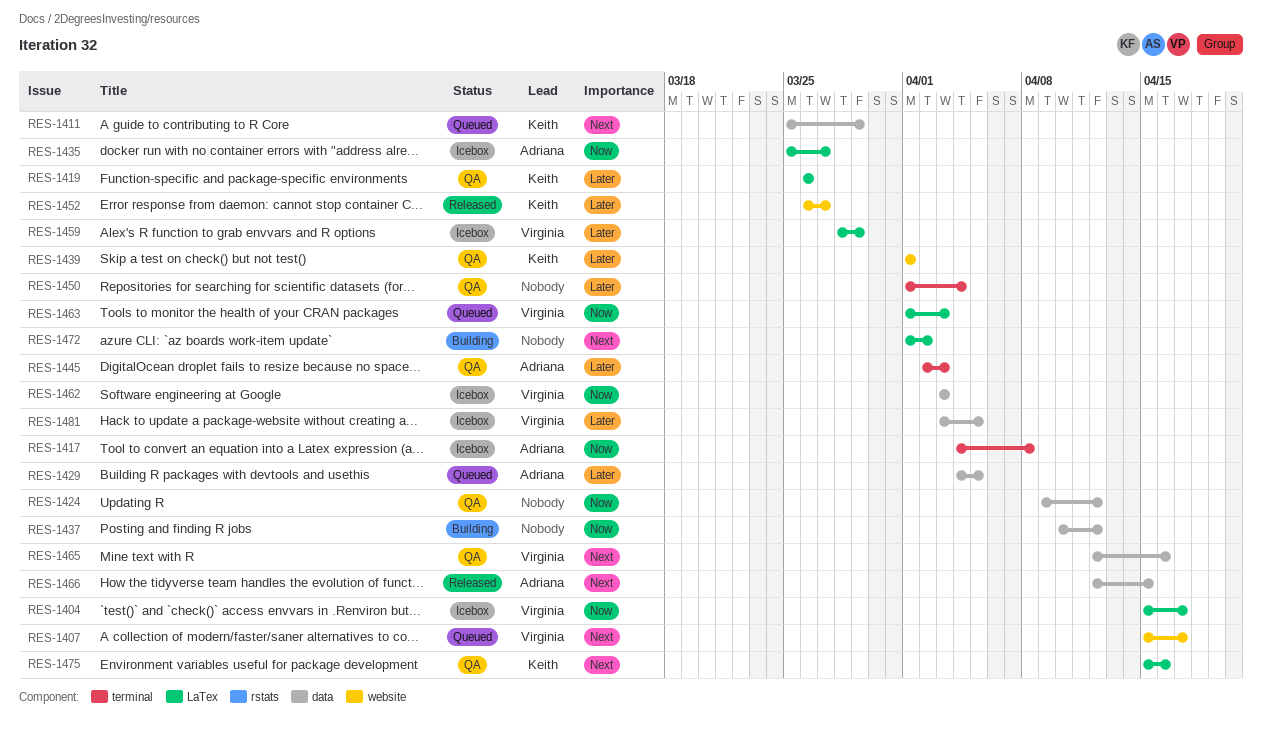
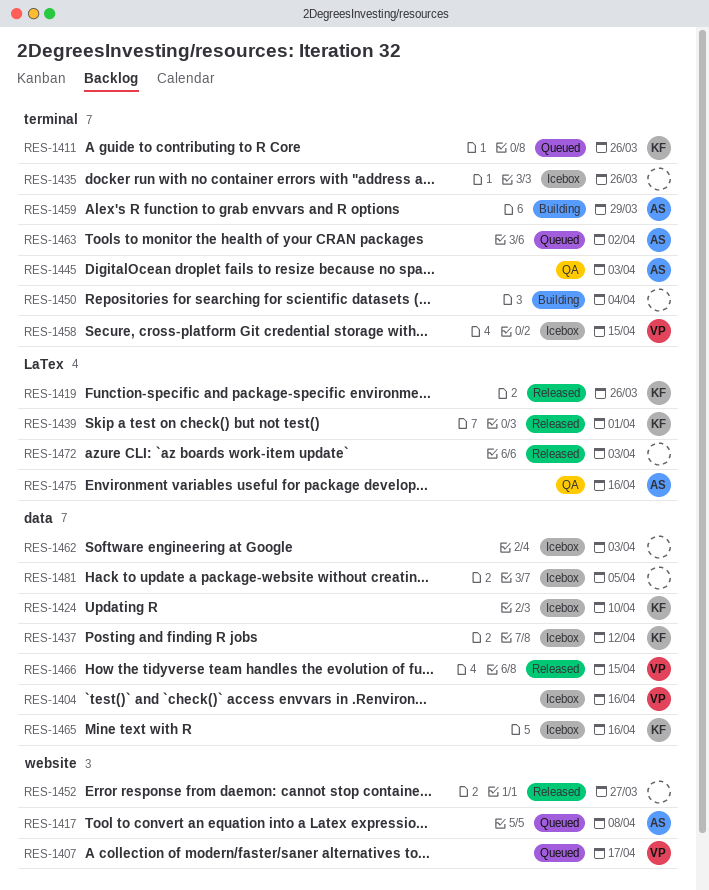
RES-1404, label: LaTex -> data
RES-1404, due: Apr 17 -> Apr 16
RES-1411, label: data -> terminal
RES-1411, due: Mar 29 -> Mar 26
RES-1417, status: Icebox -> Queued
RES-1417, label: terminal -> website
RES-1419, status: QA -> Released
RES-1424, status: QA -> Icebox
RES-1424, owner: none -> Keith
RES-1424, due: Apr 12 -> Apr 10
RES-1429: present -> none
RES-1435, owner: Adriana -> none
RES-1435, label: LaTex -> terminal
RES-1435, due: Mar 27 -> Mar 26
RES-1437, status: Building -> Icebox
RES-1437, owner: none -> Keith
RES-1439, status: QA -> Released
RES-1439, label: website -> LaTex
RES-1450, status: QA -> Building
RES-1452, owner: Keith -> none
RES-1458: none -> present
RES-1459, status: Icebox -> Building
RES-1459, owner: Virginia -> Adriana
RES-1459, label: LaTex -> terminal
RES-1462, owner: Virginia -> none
RES-1463, owner: Virginia -> Adriana
RES-1463, label: LaTex -> terminal
RES-1463, due: Apr 3 -> Apr 2
RES-1465, status: QA -> Icebox
RES-1465, owner: Virginia -> Keith
RES-1466, owner: Adriana -> Virginia
RES-1472, status: Building -> Released
RES-1472, due: Apr 2 -> Apr 3
RES-1475, owner: Keith -> Adriana
RES-1481, owner: Virginia -> none

